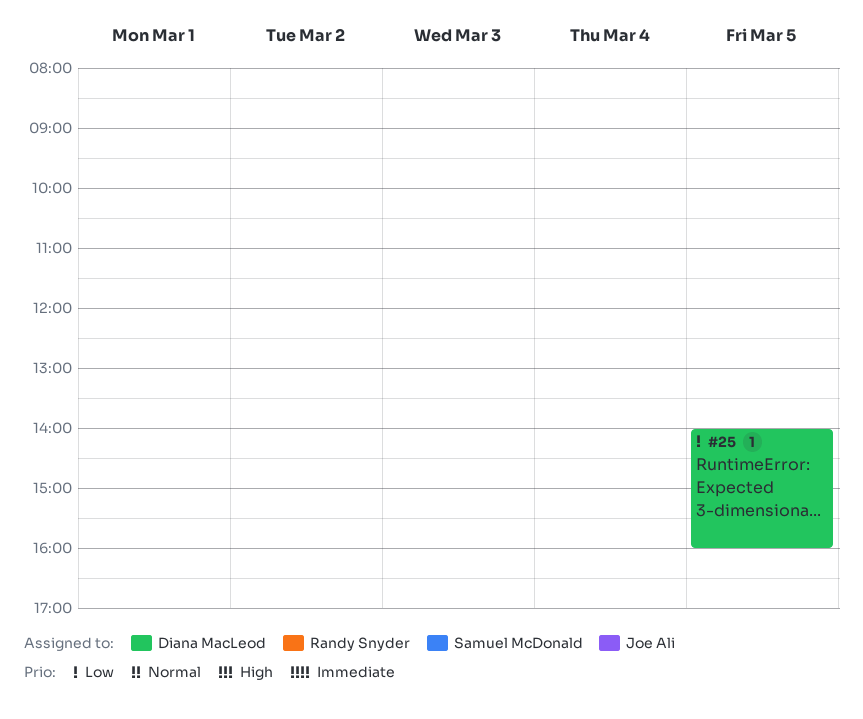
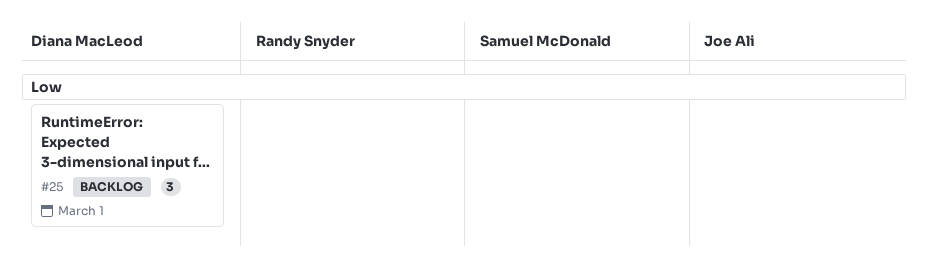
#25, estimate: 1 -> 3
#25, day: Mar 5 -> Mar 1

